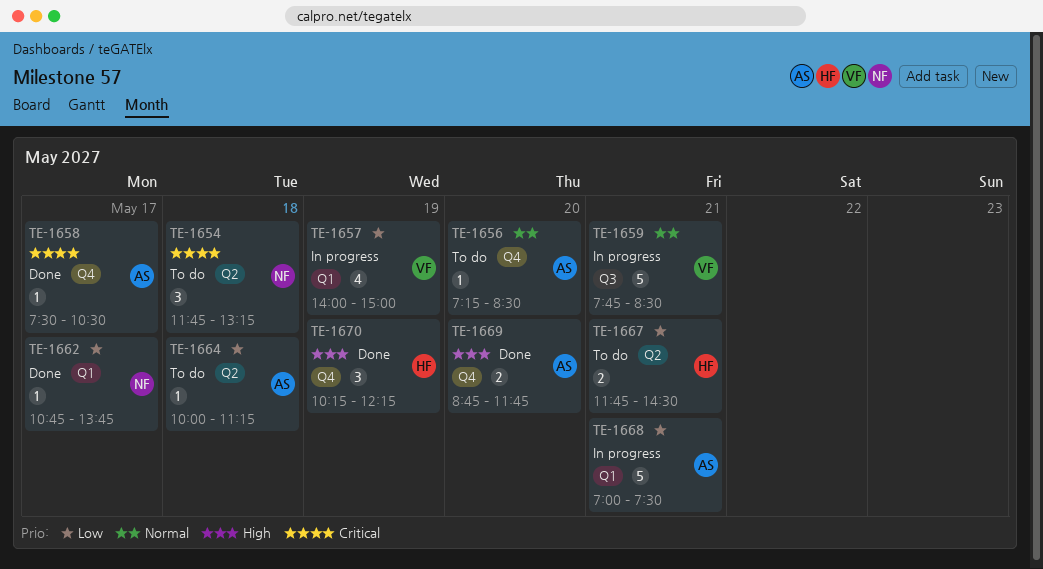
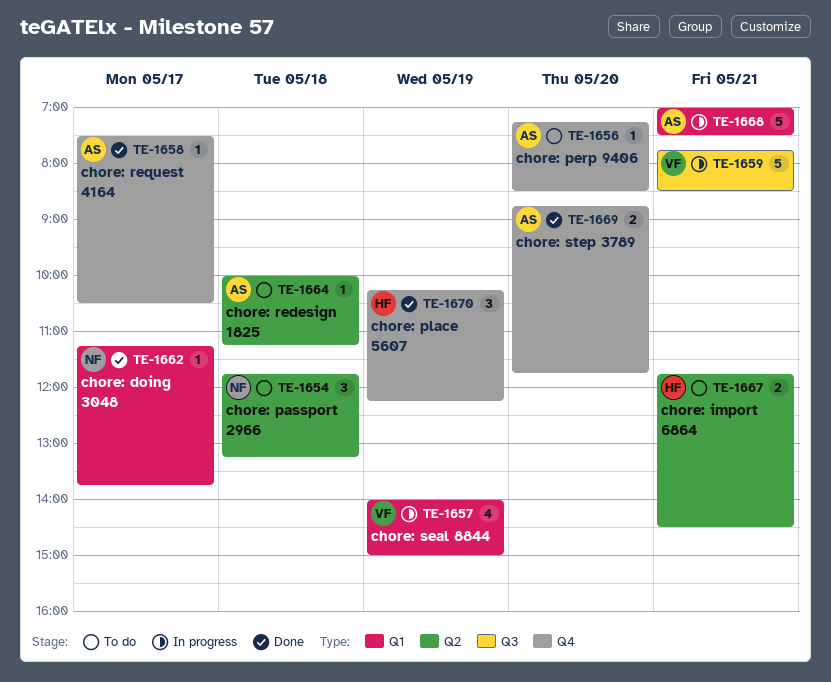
TE-1662, begins: 10:45 -> 11:15

